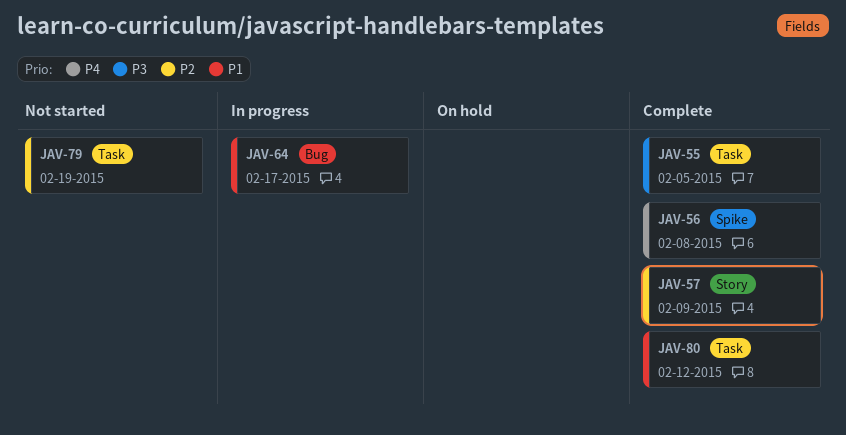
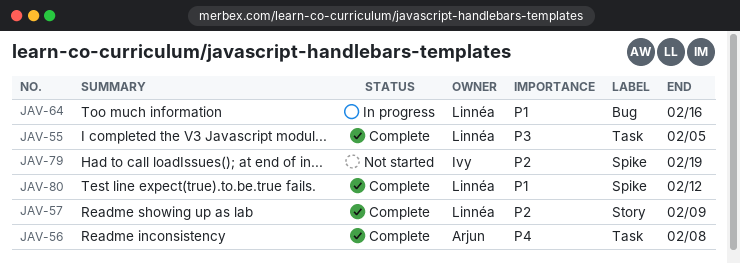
JAV-56, label: Spike -> Task
JAV-64, due: Feb 17 -> Feb 16
JAV-79, label: Task -> Spike
JAV-80, label: Task -> Spike

